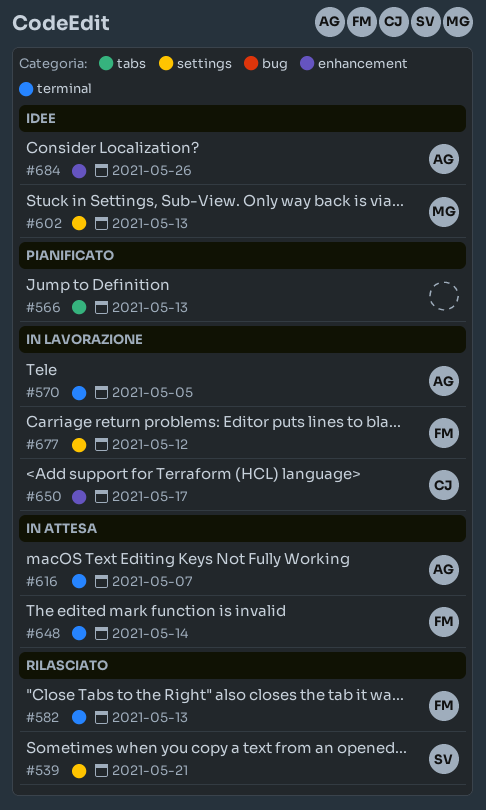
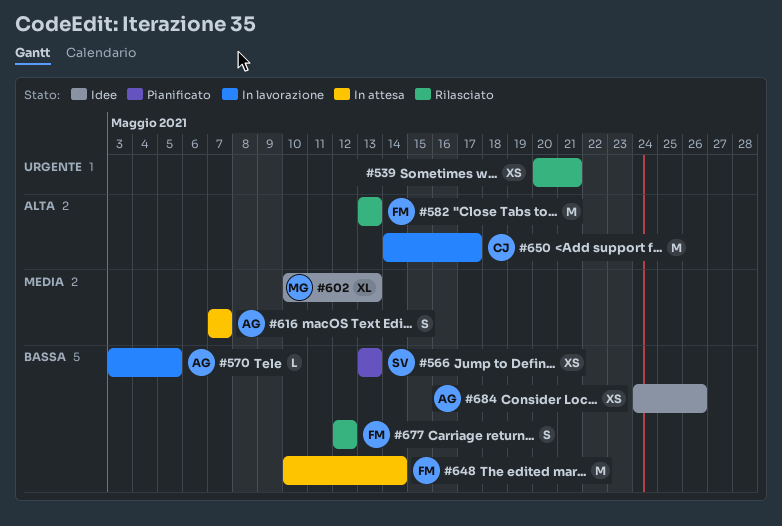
#539, owner: SV -> none
#566, owner: none -> SV
#677, status: In lavorazione -> Rilasciato

